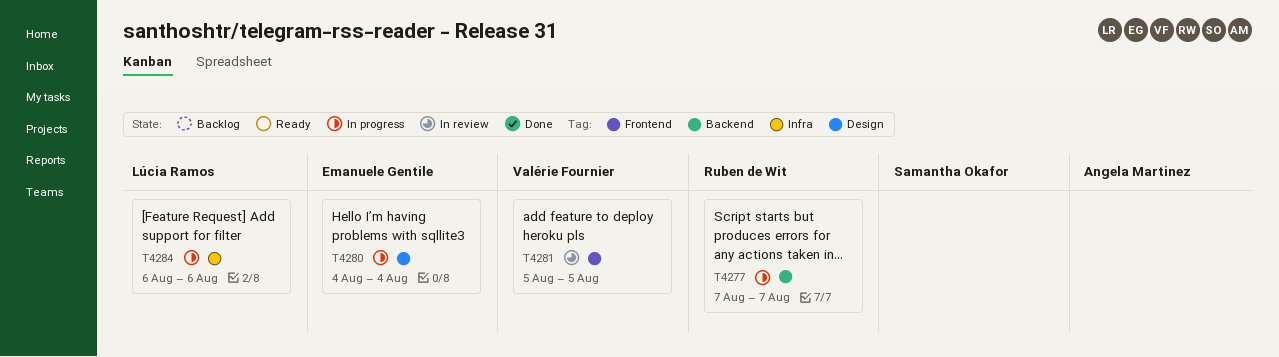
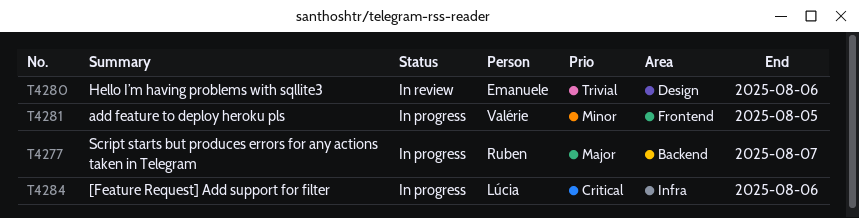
T4280, status: In progress -> In review
T4280, due: Aug 4 -> Aug 6
T4281, status: In review -> In progress

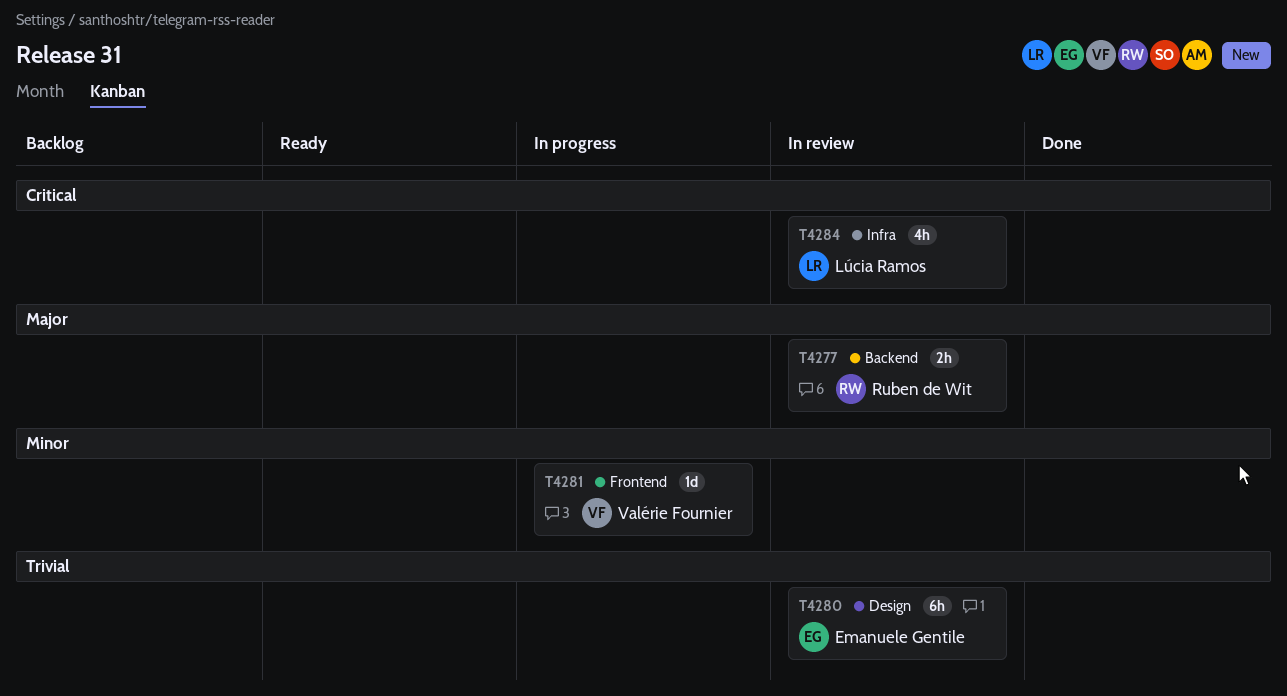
T4277, status: In progress -> In review
T4284, status: In progress -> In review

